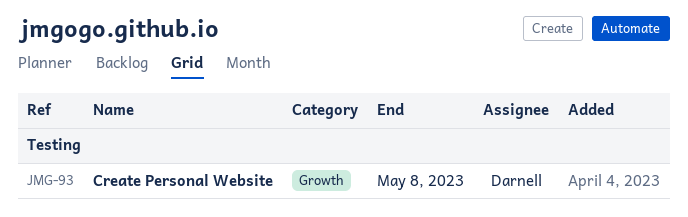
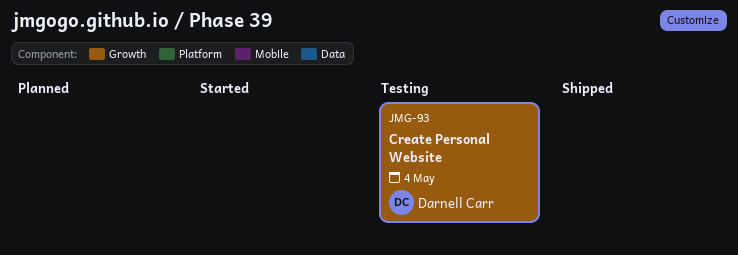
JMG-93, due: May 8 -> May 4

